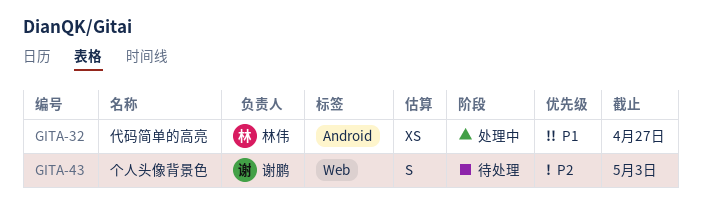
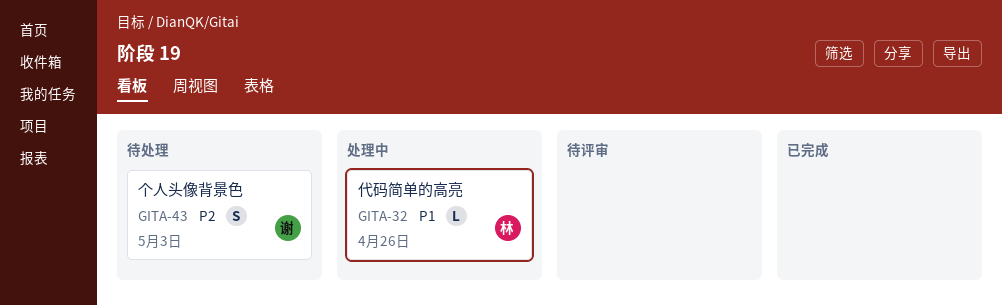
GITA-32, estimate: XS -> L
GITA-32, due: Apr 27 -> Apr 26

